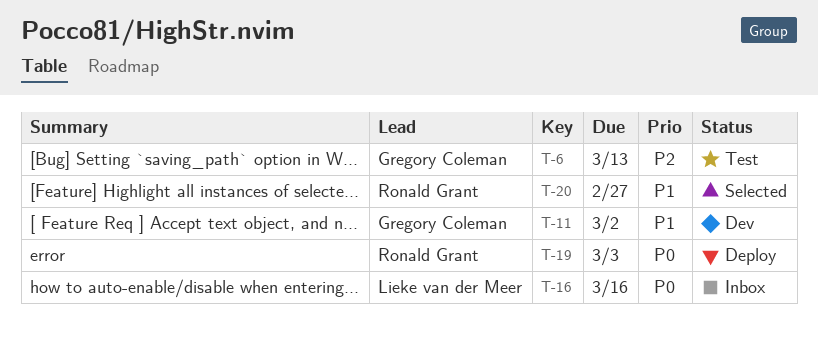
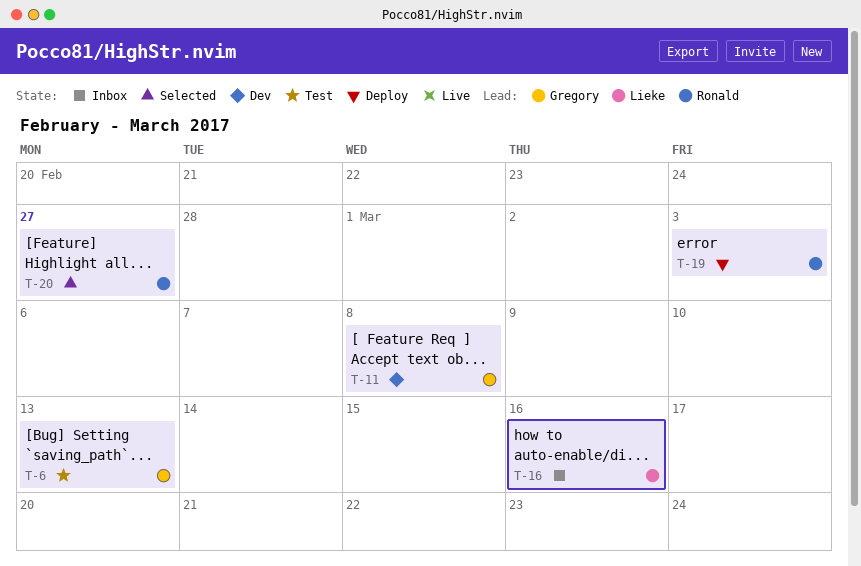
T-11, due: Mar 2 -> Mar 8

